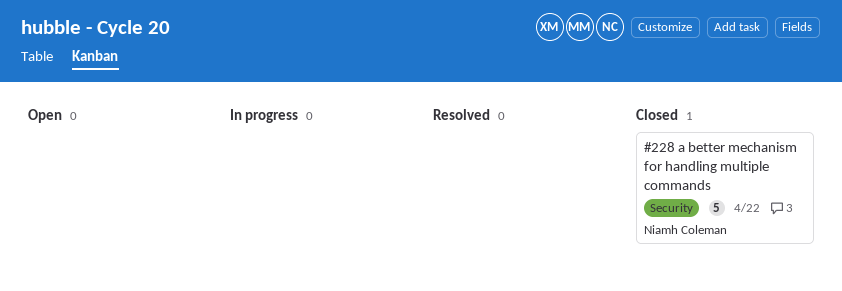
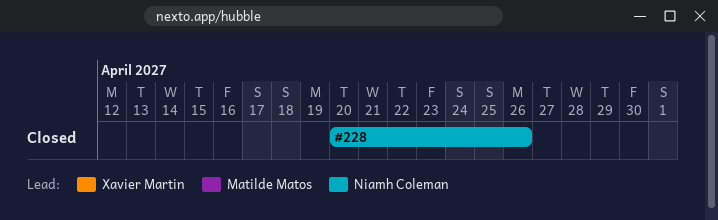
#228, due: Apr 22 -> Apr 26

